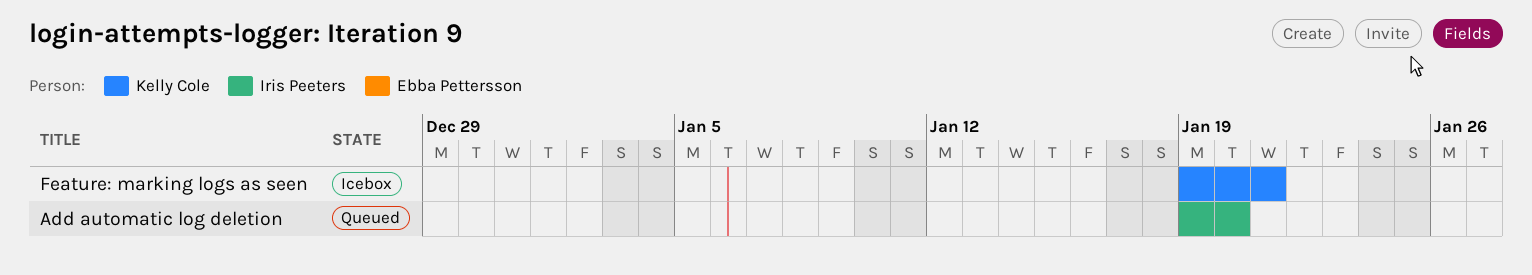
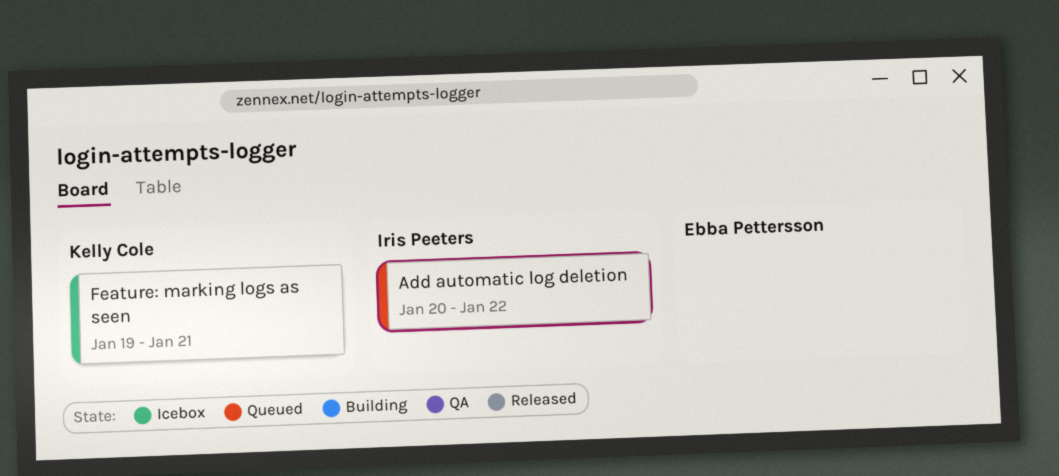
Add automatic log deletion, start: Jan 19 -> Jan 20
Add automatic log deletion, due: Jan 20 -> Jan 22

